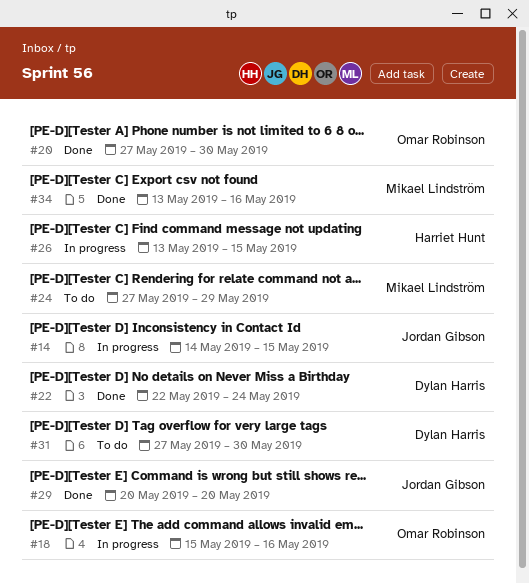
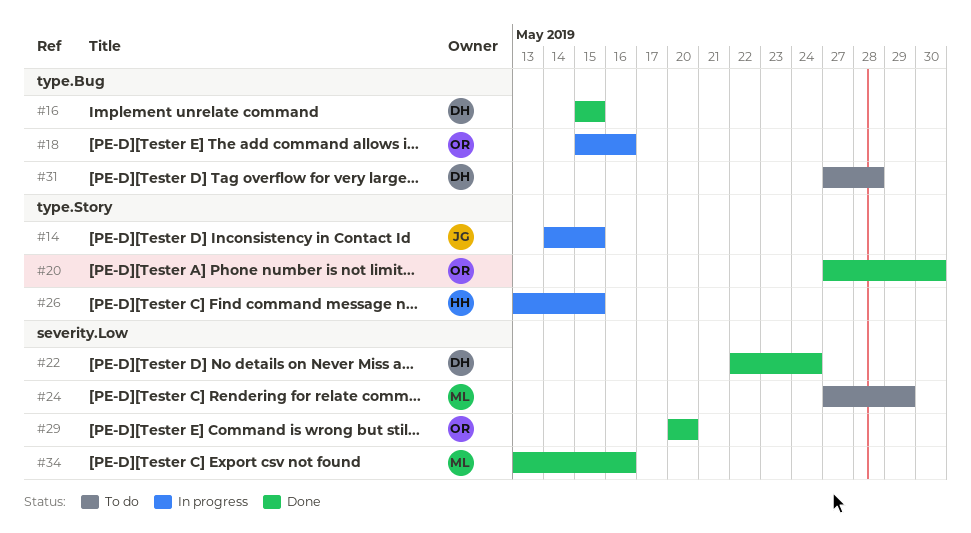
#16: none -> present
#29, owner: Jordan Gibson -> Omar Robinson
#31, due: May 30 -> May 28

